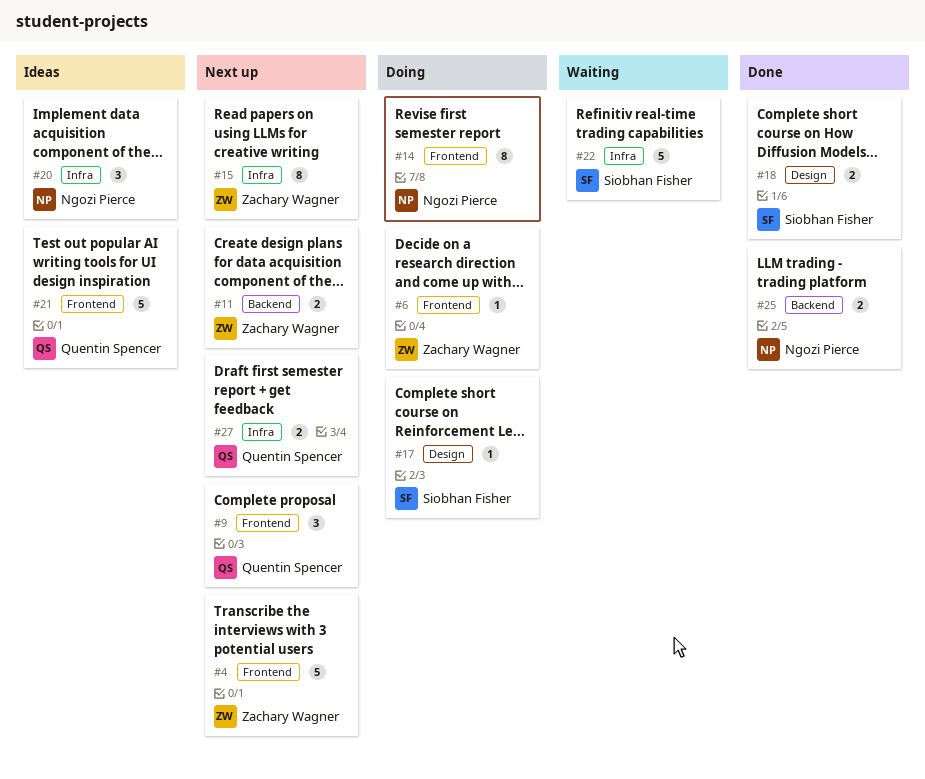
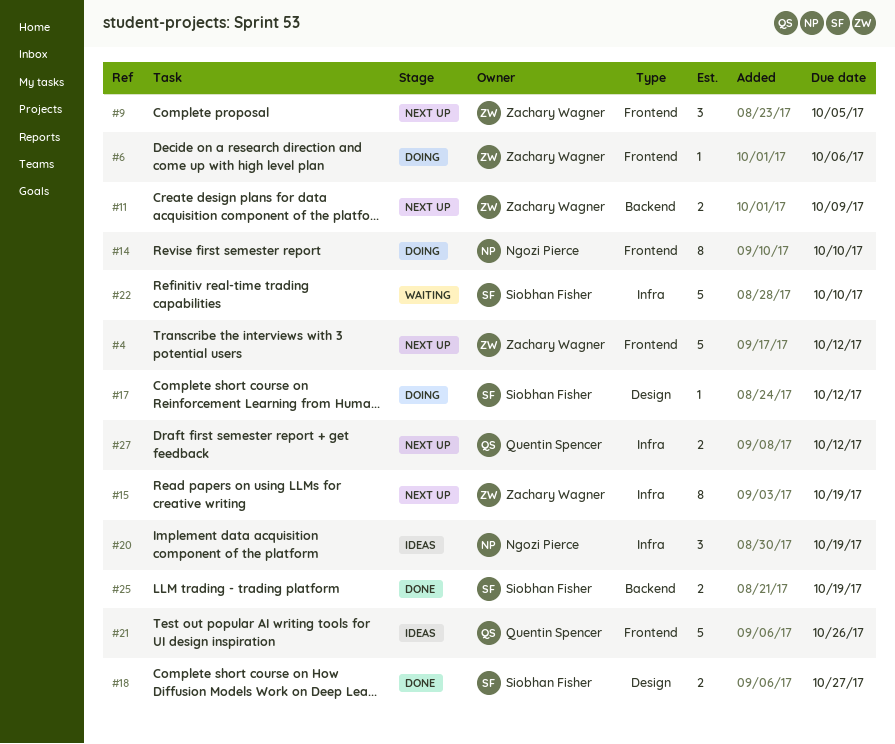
#9, owner: Quentin Spencer -> Zachary Wagner
#25, owner: Ngozi Pierce -> Siobhan Fisher

